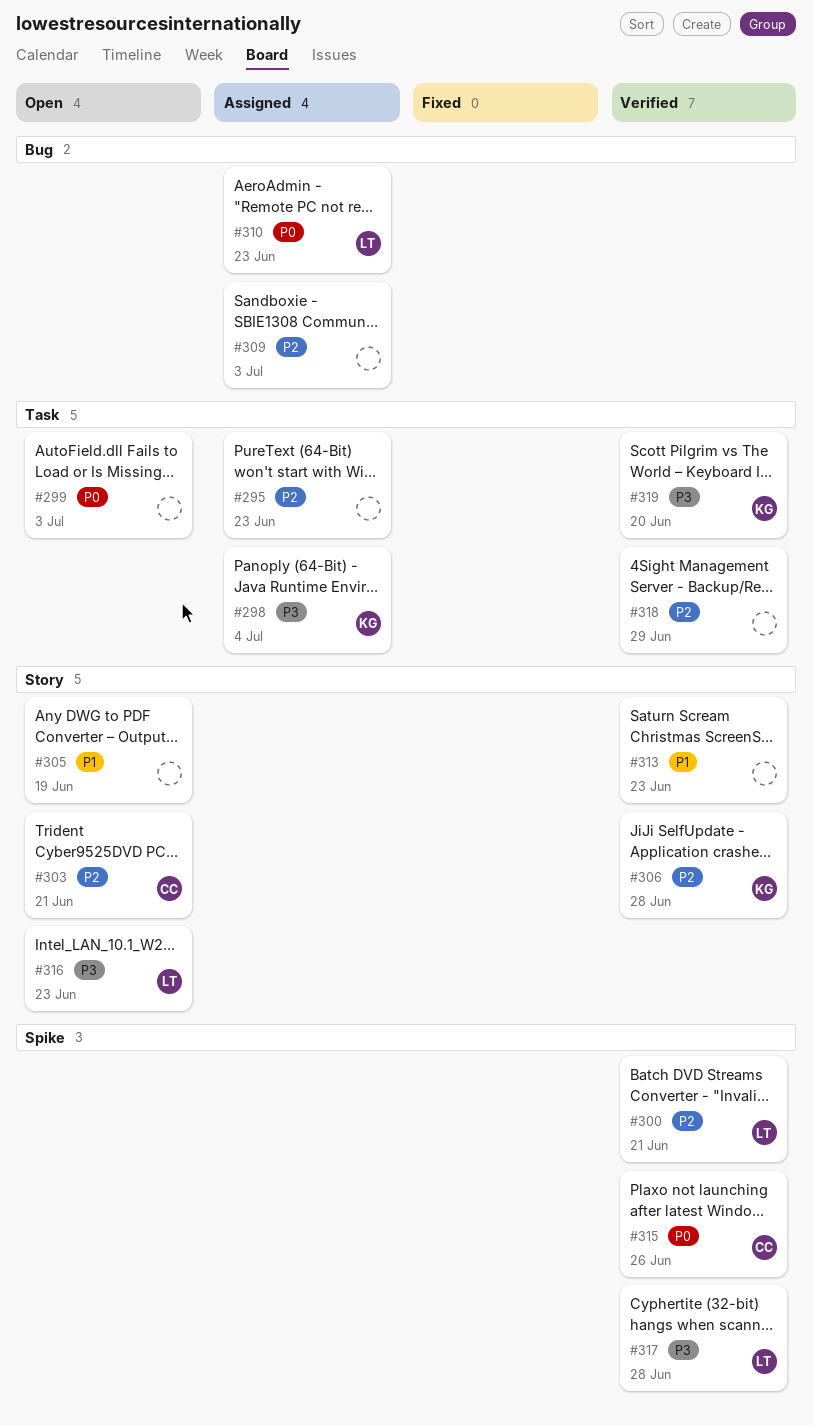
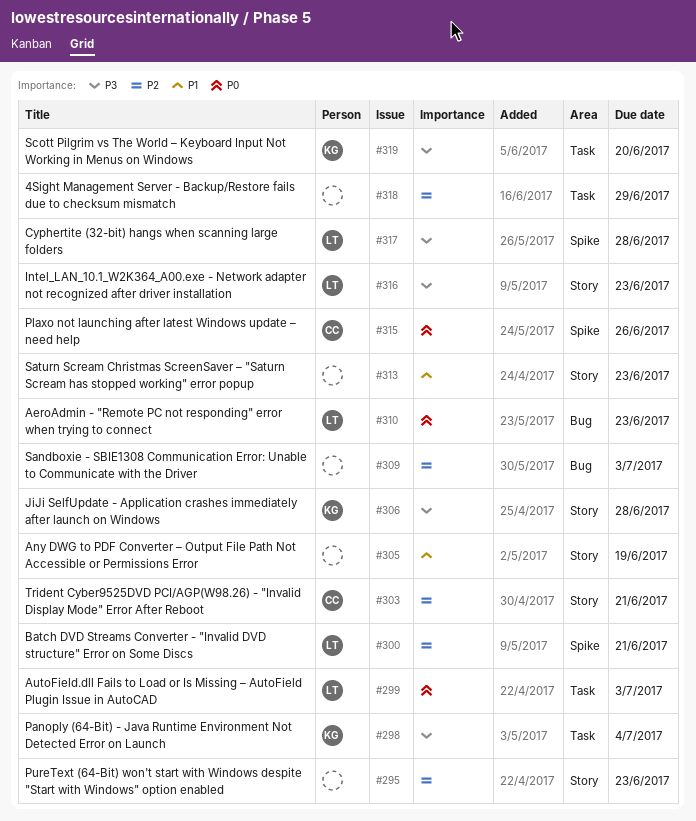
#295, label: Task -> Story
#299, owner: none -> LT
#306, priority: P2 -> P3

